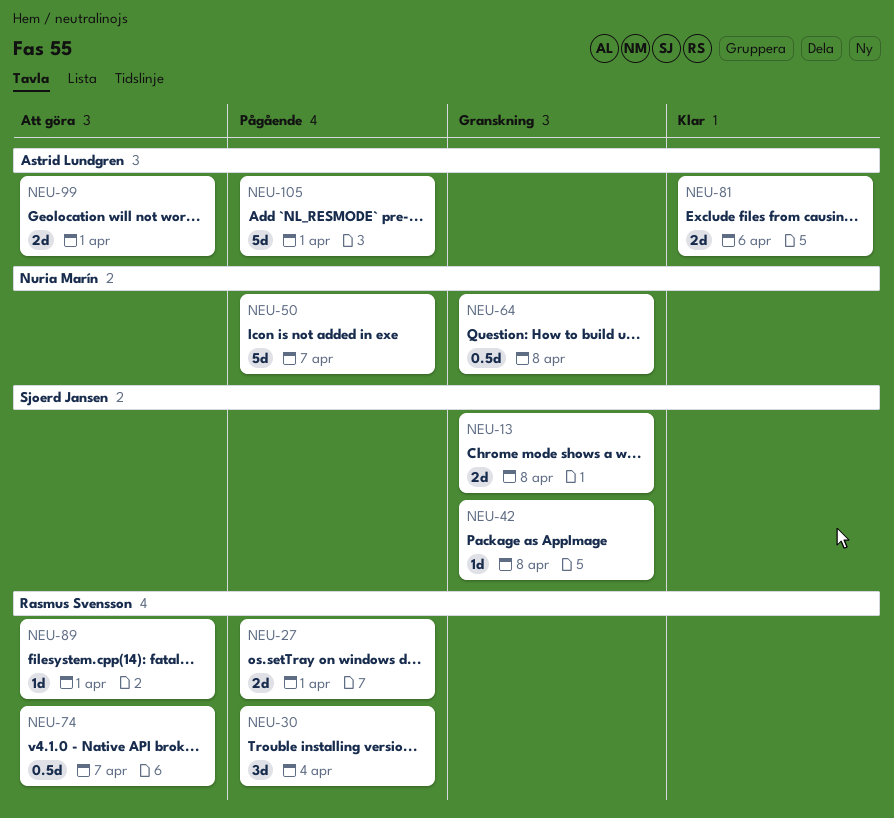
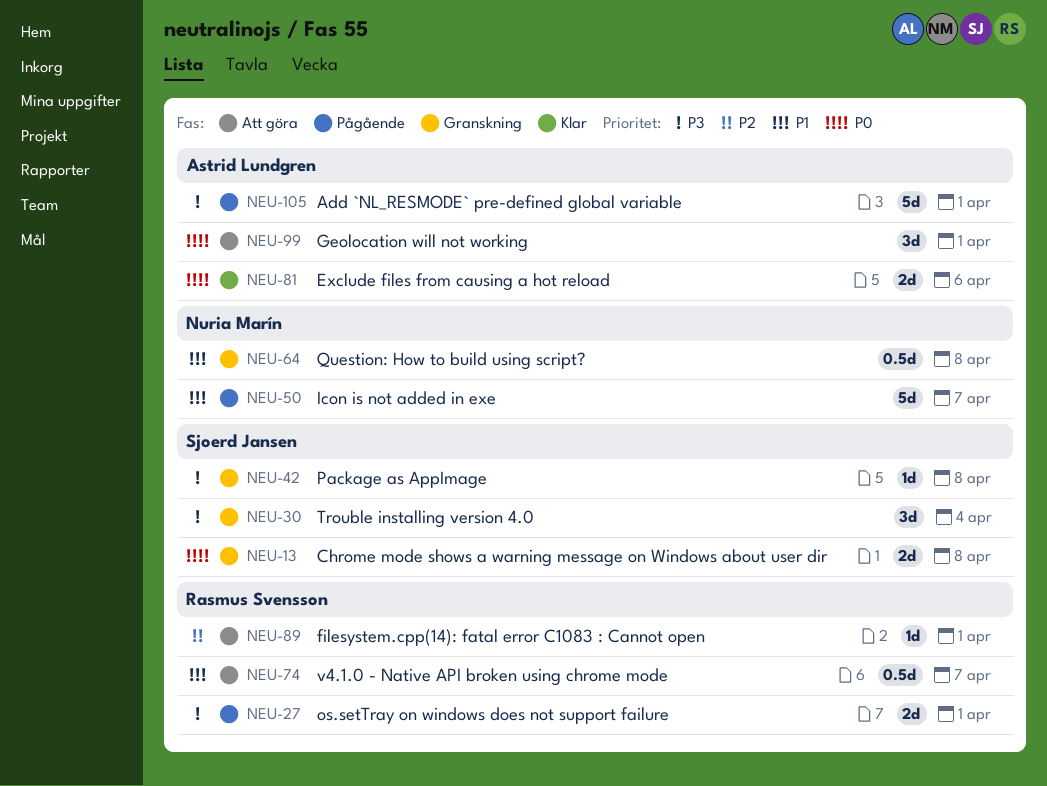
NEU-30, status: Pågående -> Granskning
NEU-30, owner: Rasmus Svensson -> Sjoerd Jansen
NEU-99, estimate: 2d -> 3d

